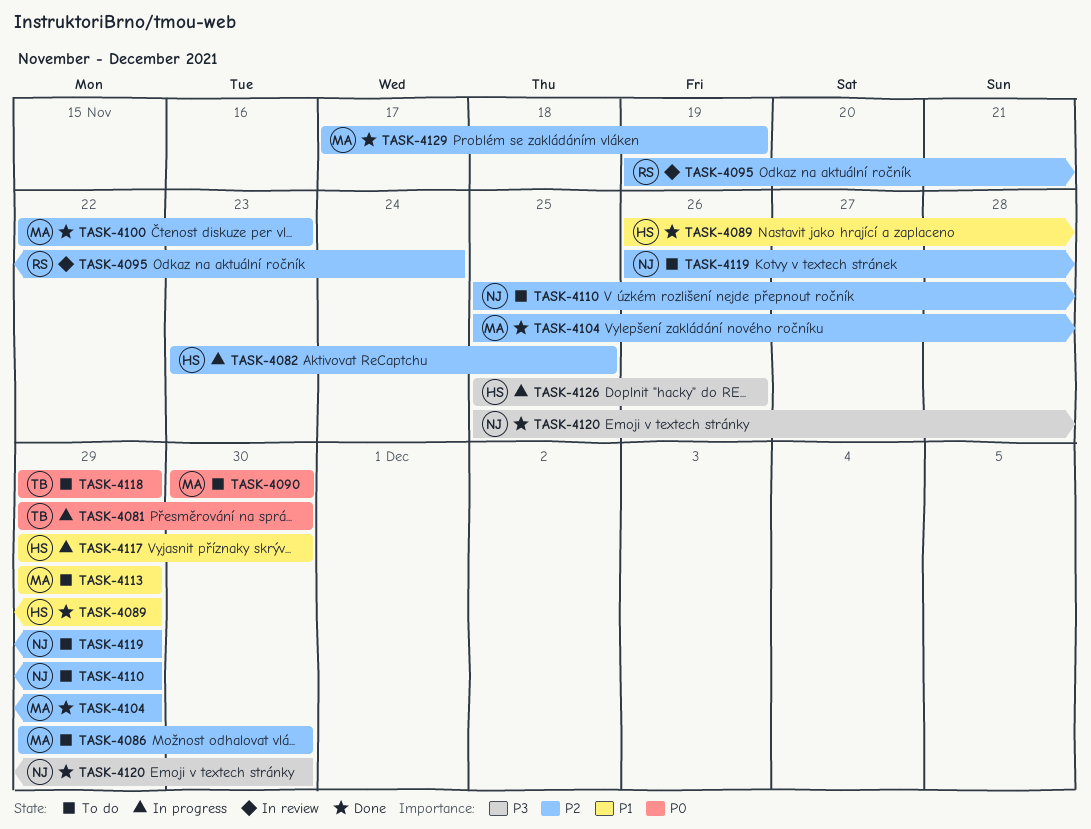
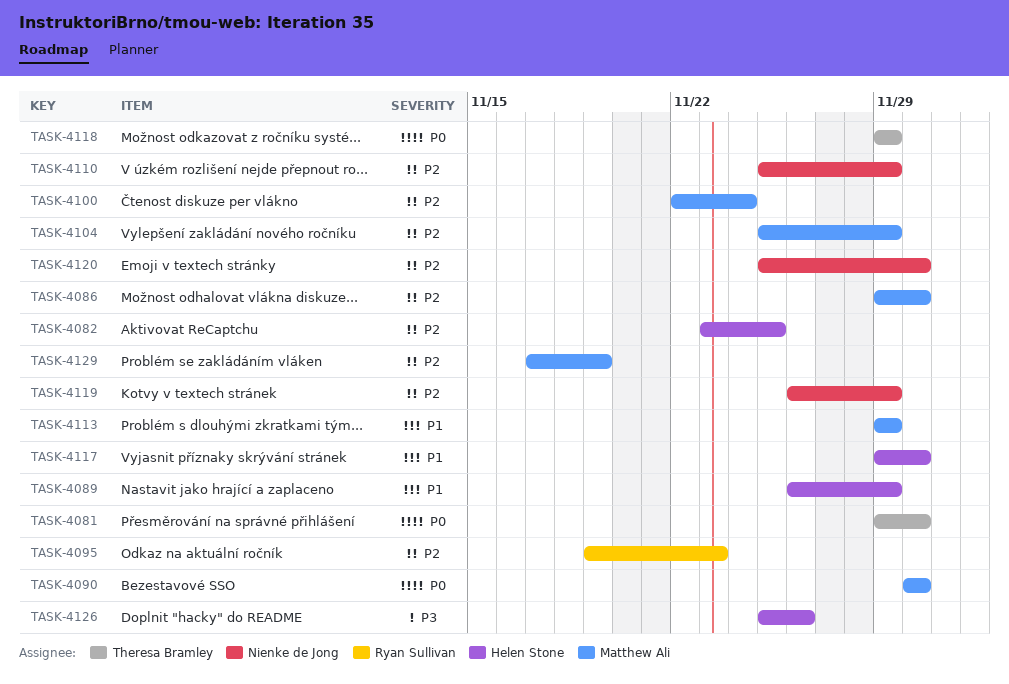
TASK-4095, due: Nov 24 -> Nov 23
TASK-4100, due: Nov 23 -> Nov 24
TASK-4120, priority: P3 -> P2

